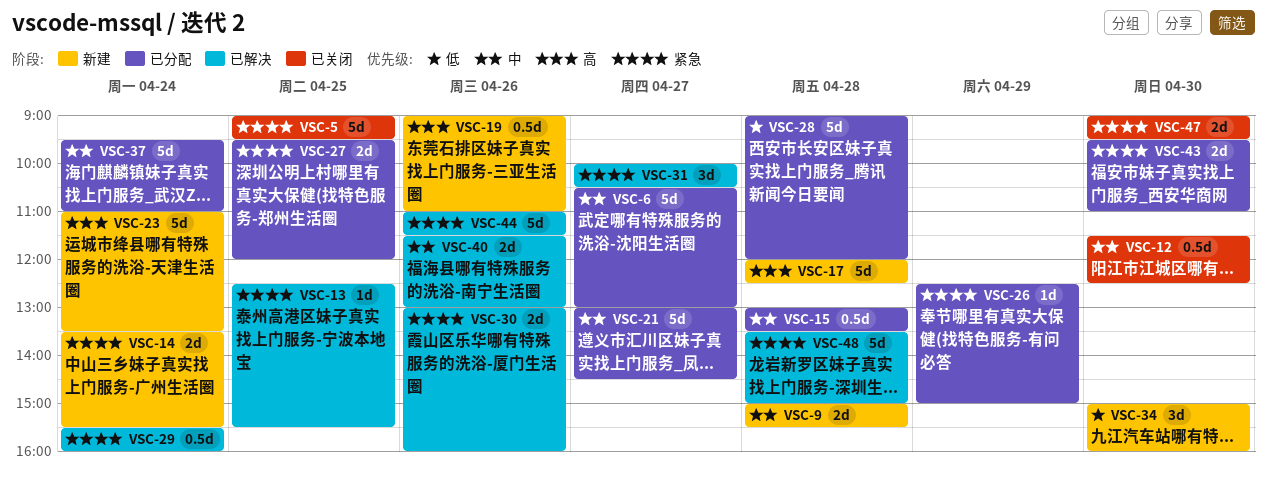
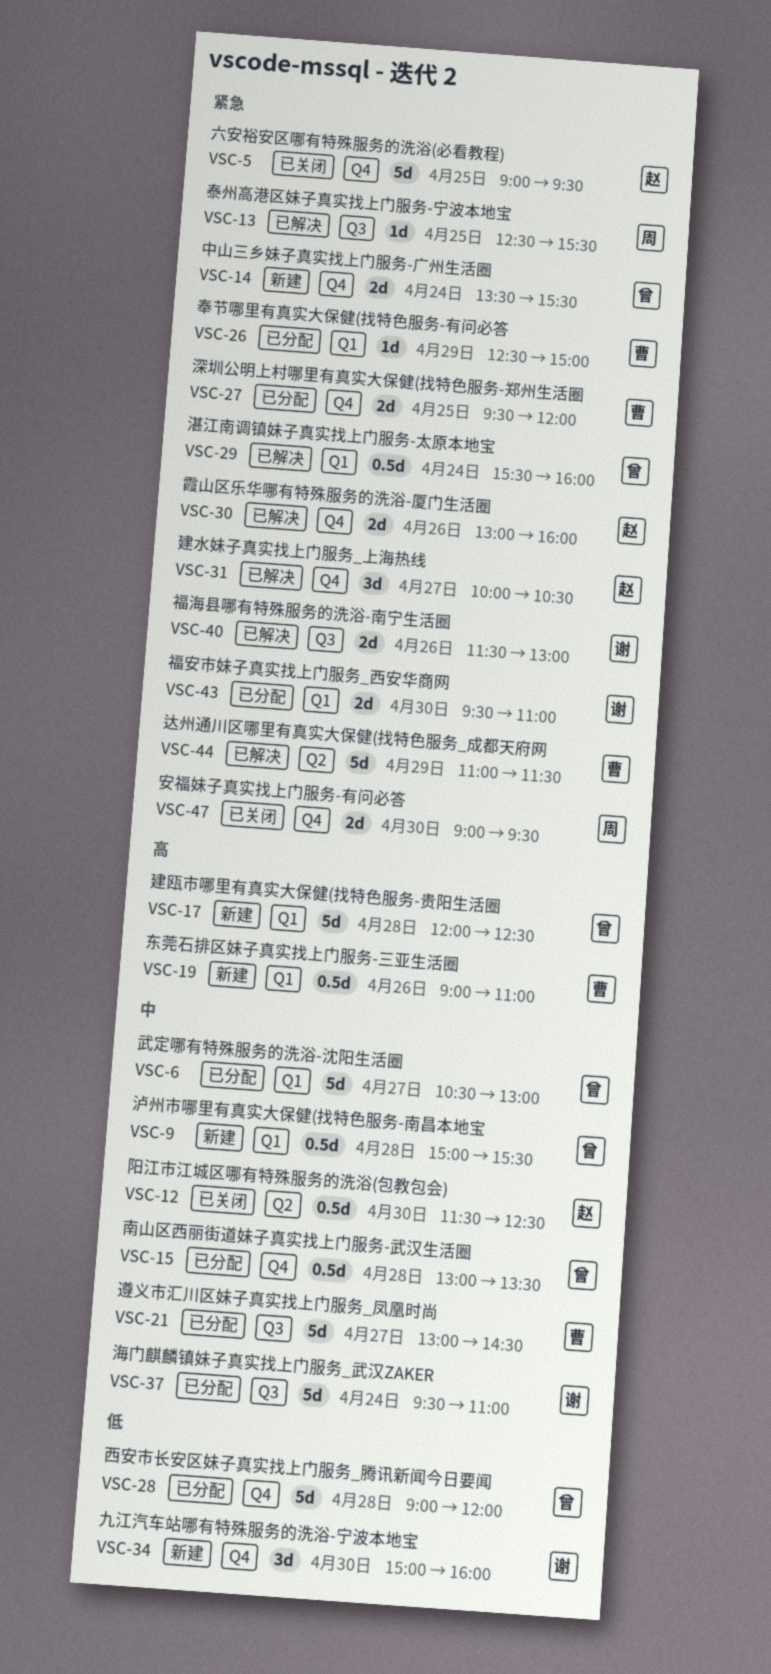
VSC-9, estimate: 2d -> 0.5d
VSC-23: present -> none
VSC-40, priority: 中 -> 紧急
VSC-44, day: Apr 26 -> Apr 29
VSC-48: present -> none

